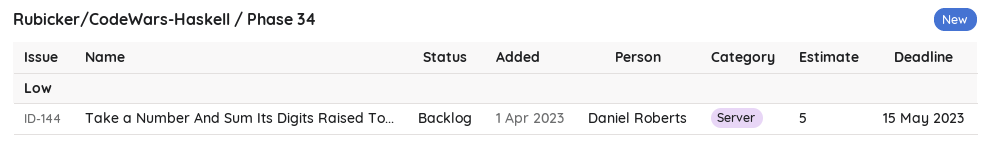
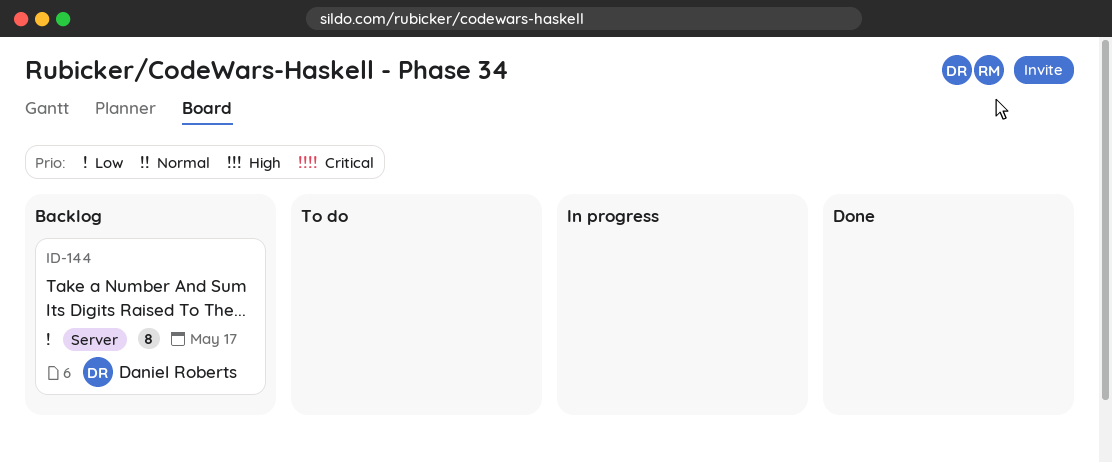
ID-144, estimate: 5 -> 8
ID-144, due: May 15 -> May 17

